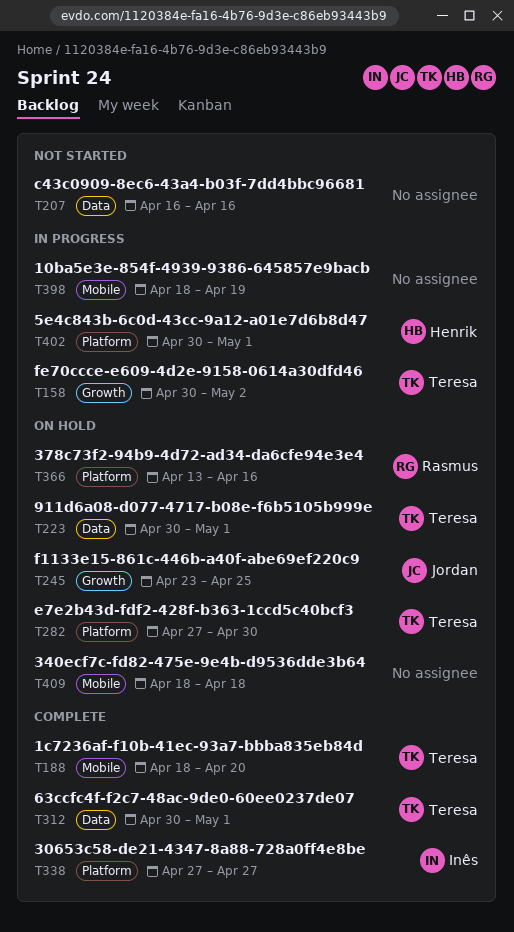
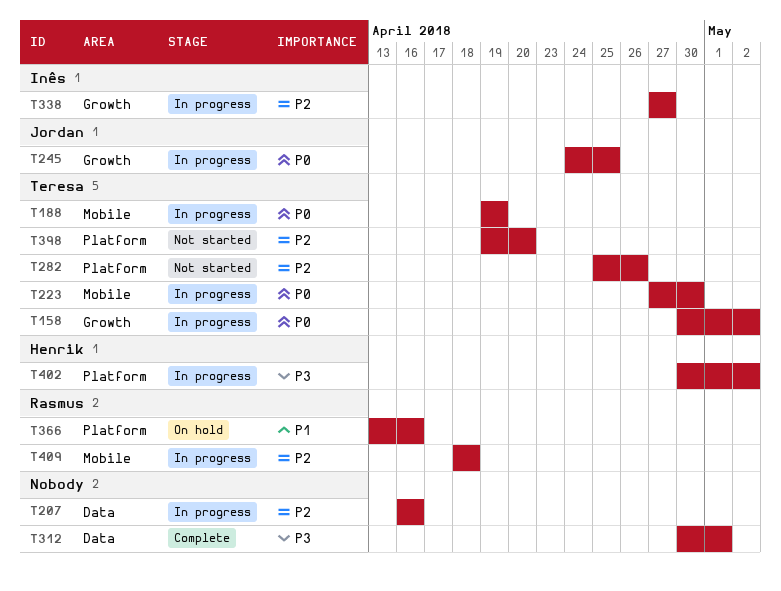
T188, status: Complete -> In progress
T188, start: Apr 18 -> Apr 19
T188, due: Apr 20 -> Apr 19
T207, status: Not started -> In progress
T223, status: On hold -> In progress
T223, label: Data -> Mobile
T223, start: Apr 30 -> Apr 27
T223, due: May 1 -> Apr 30
T245, status: On hold -> In progress
T245, start: Apr 23 -> Apr 24
T282, status: On hold -> Not started
T282, start: Apr 27 -> Apr 25
T282, due: Apr 30 -> Apr 26
T312, owner: Teresa -> none
T338, status: Complete -> In progress
T338, label: Platform -> Growth
T398, status: In progress -> Not started
T398, owner: none -> Teresa
T398, label: Mobile -> Platform
T398, start: Apr 18 -> Apr 19
T398, due: Apr 19 -> Apr 20
T402, due: May 1 -> May 2
T409, status: On hold -> In progress
T409, owner: none -> Rasmus

